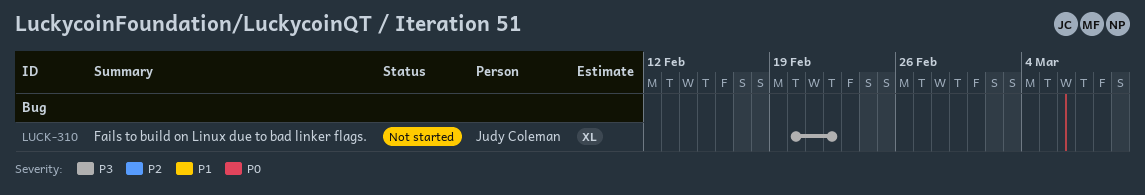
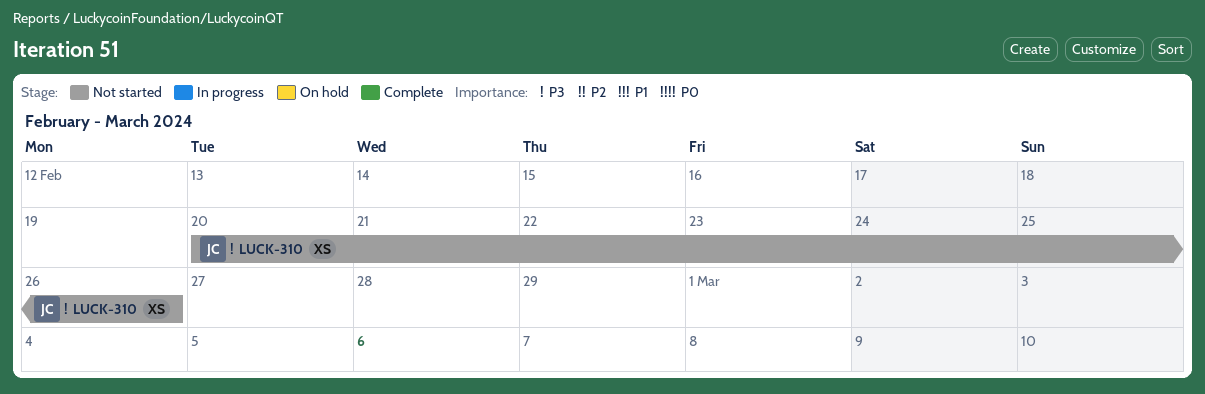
LUCK-310, estimate: XL -> XS
LUCK-310, due: Feb 22 -> Feb 26

